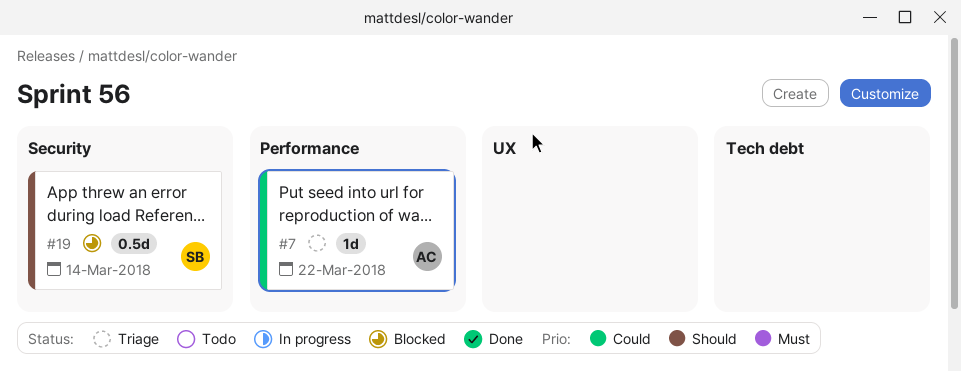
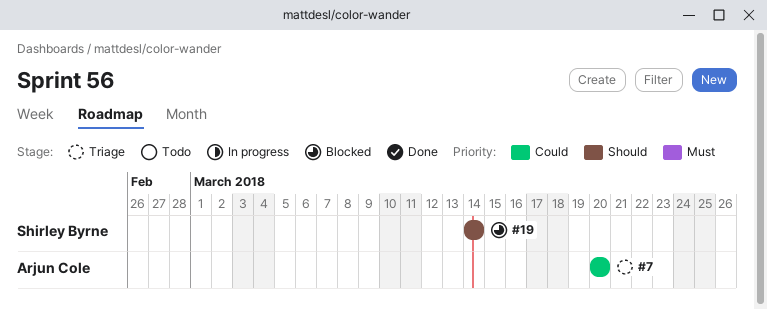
#7, due: Mar 22 -> Mar 20

